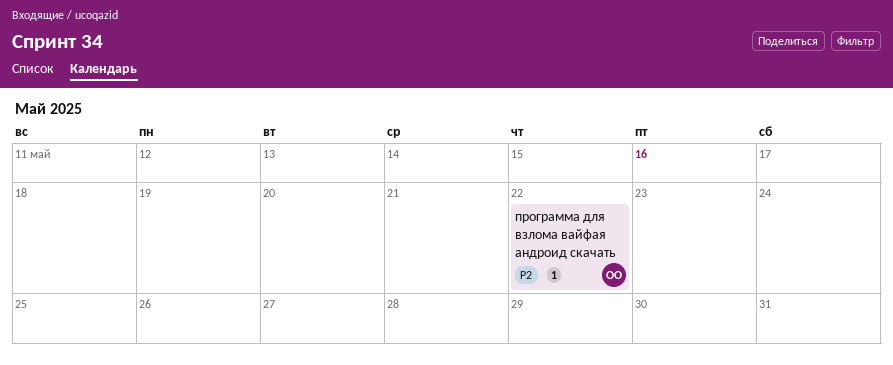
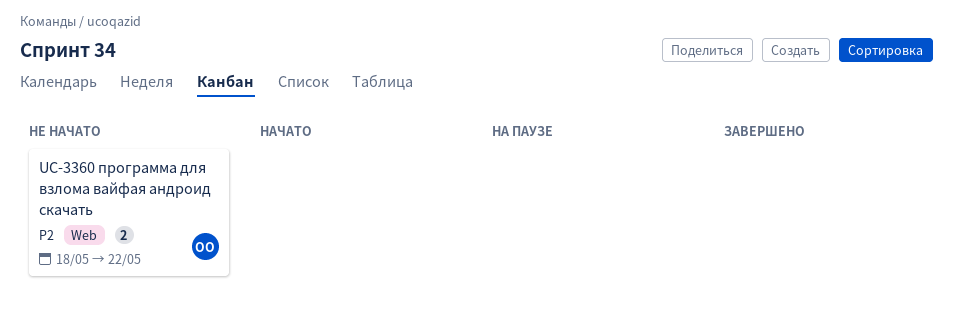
программа для взлома вайфая андроид скачать, estimate: 1 -> 2

